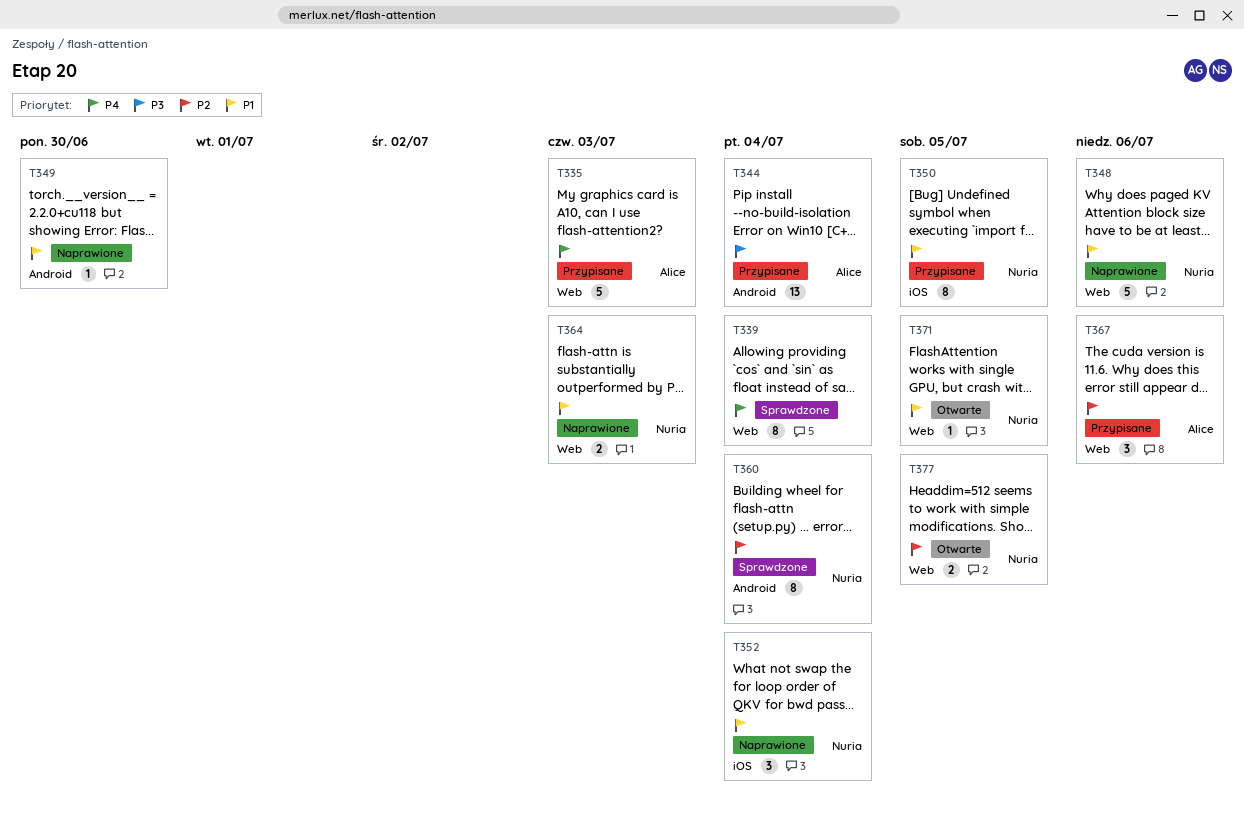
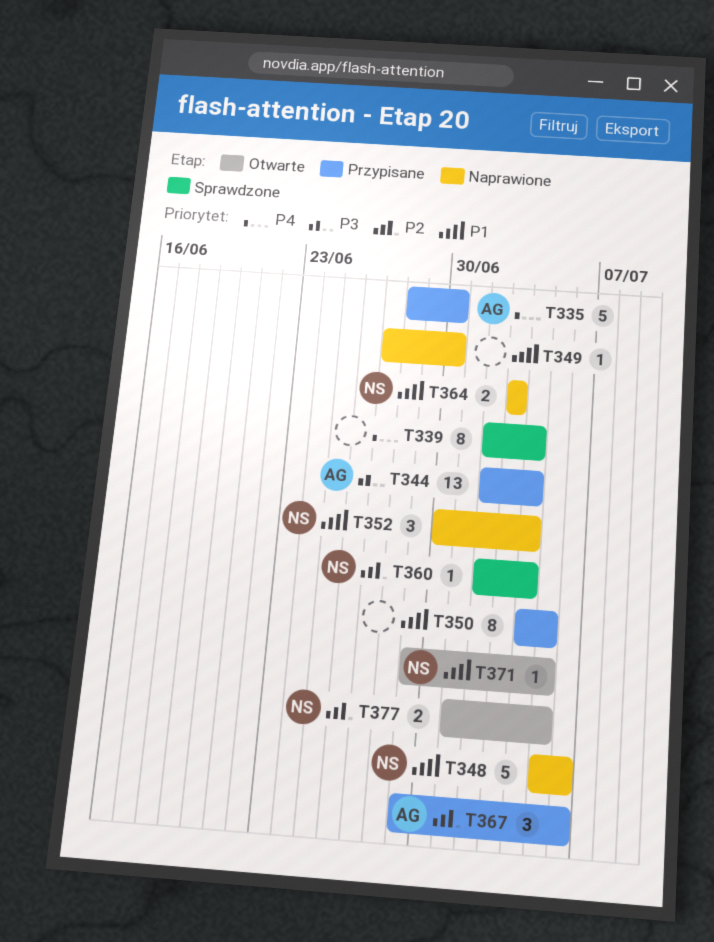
T335, due: Jul 3 -> Jun 30
T350, owner: Nuria -> none
T360, estimate: 8 -> 1

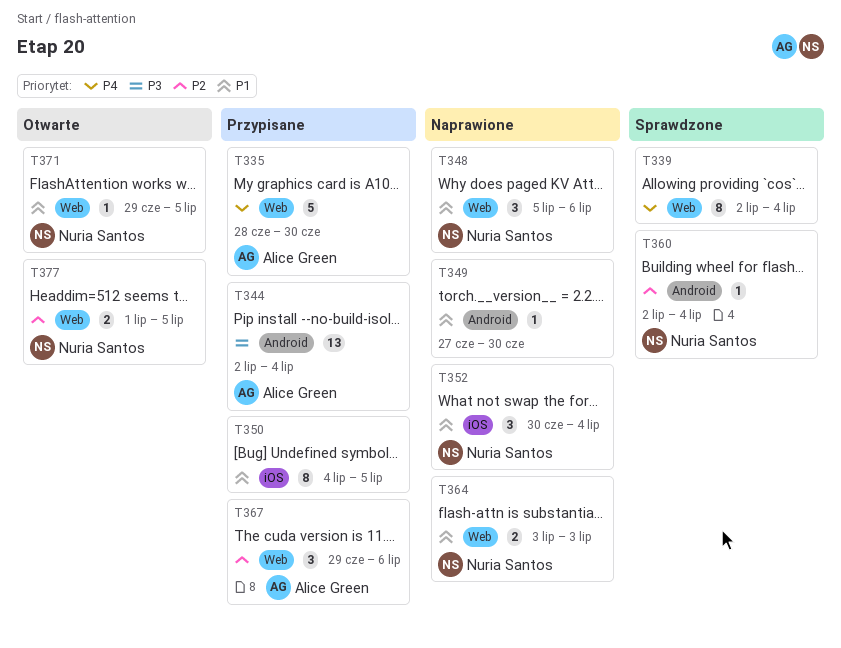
T348, estimate: 5 -> 3

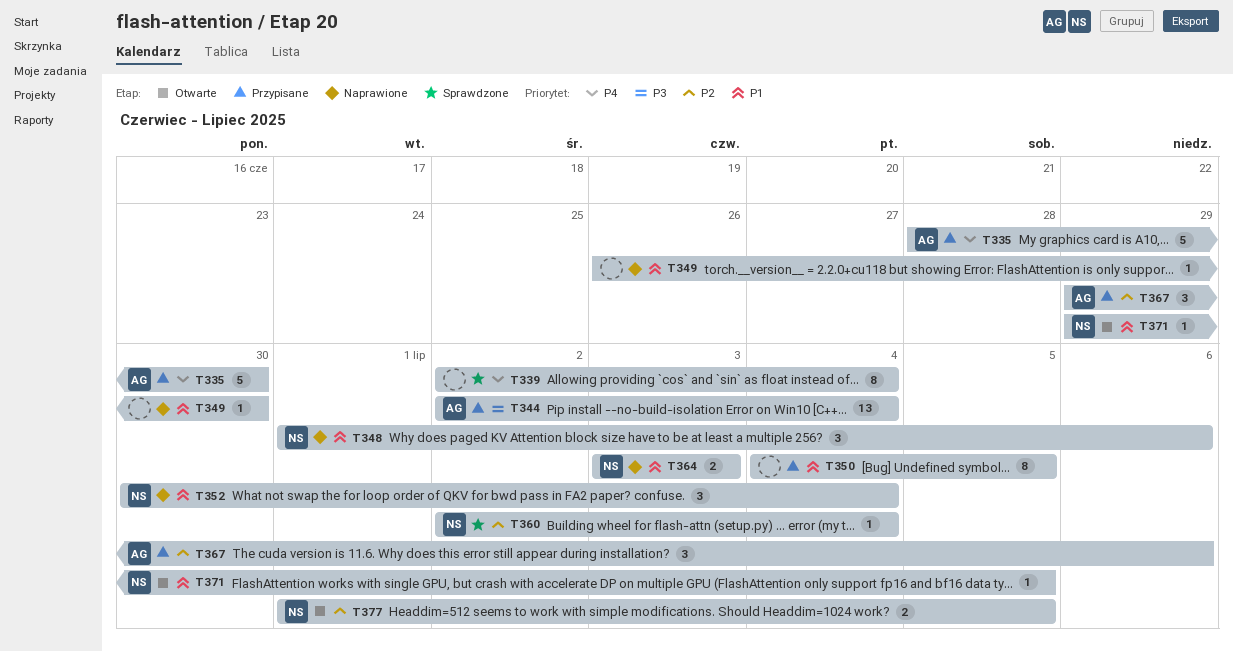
T348, start: Jul 5 -> Jul 1
T349, start: Jun 27 -> Jun 26

